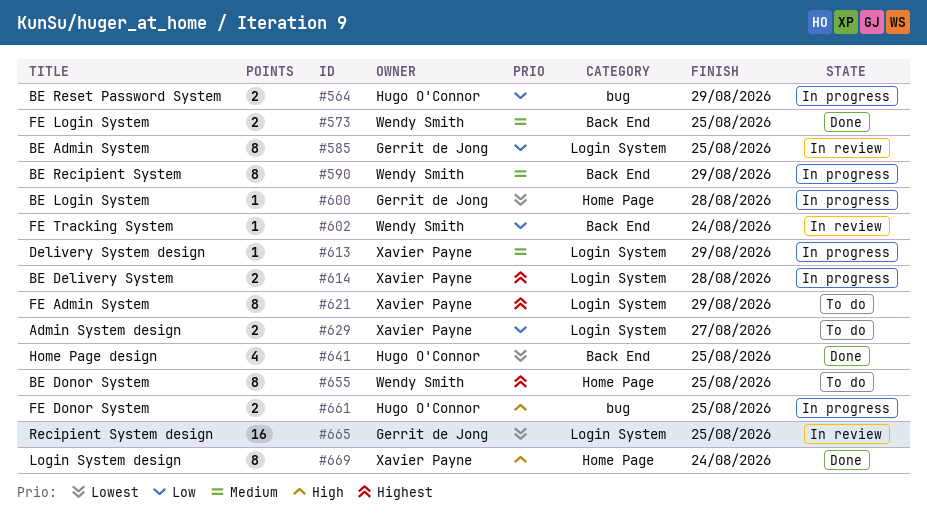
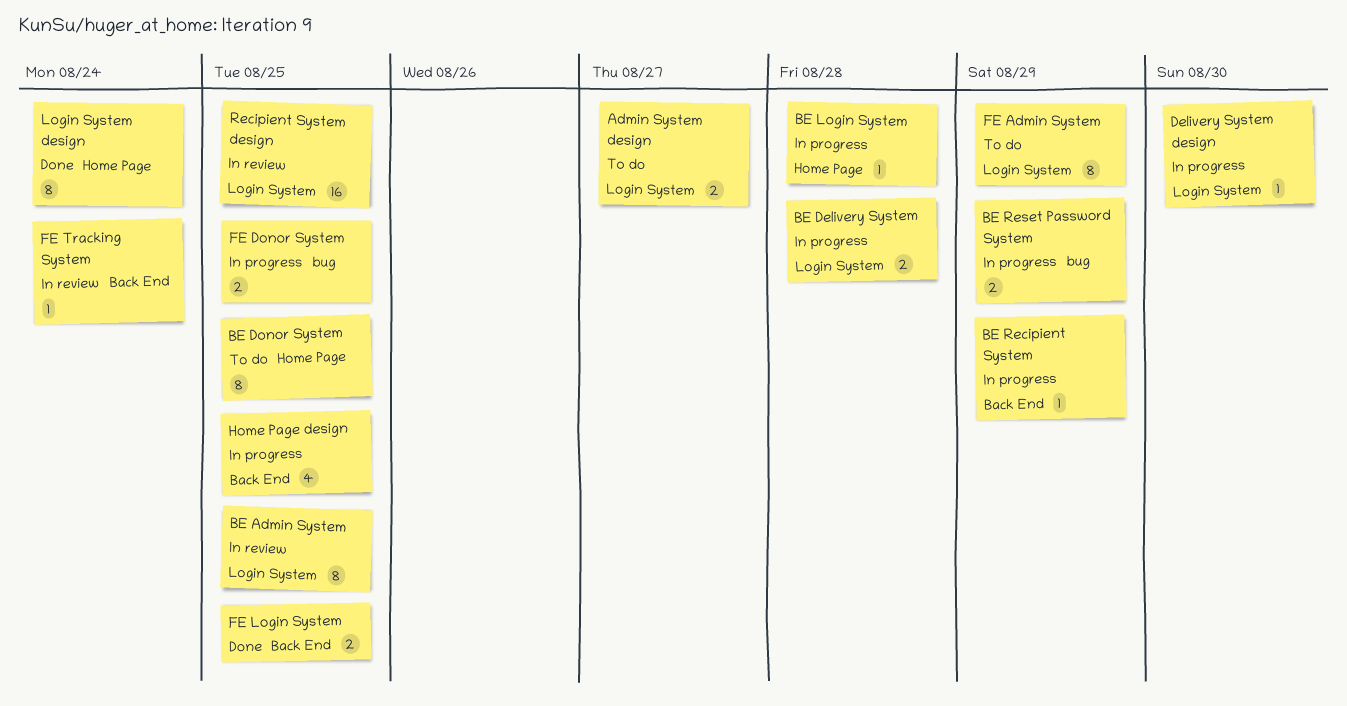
BE Recipient System, estimate: 8 -> 1
Delivery System design, due: Aug 29 -> Aug 30
Home Page design, status: Done -> In progress

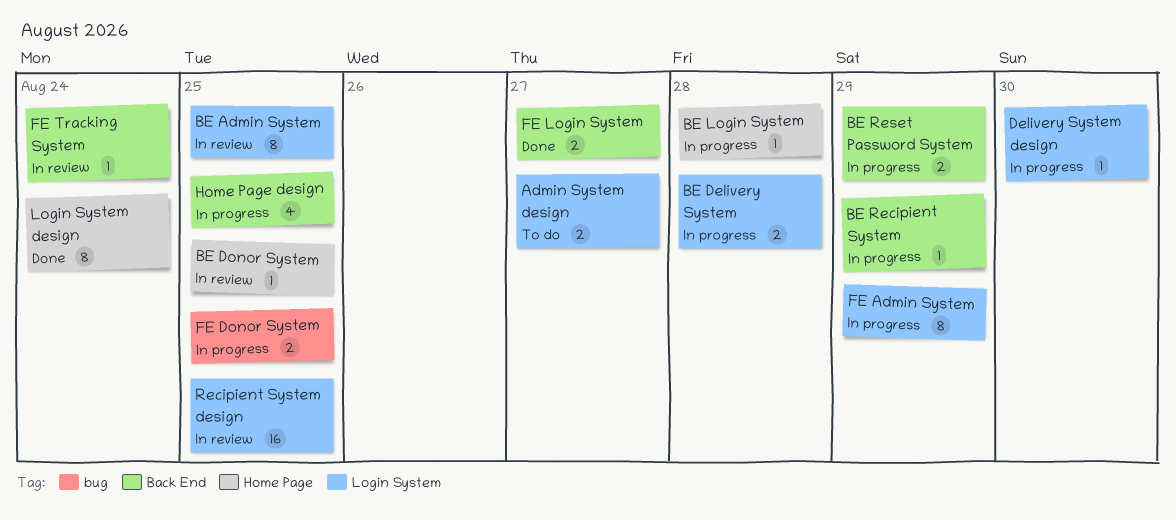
BE Donor System, status: To do -> In review
BE Donor System, estimate: 8 -> 1
BE Reset Password System, label: bug -> Back End
FE Admin System, status: To do -> In progress
FE Login System, due: Aug 25 -> Aug 27

